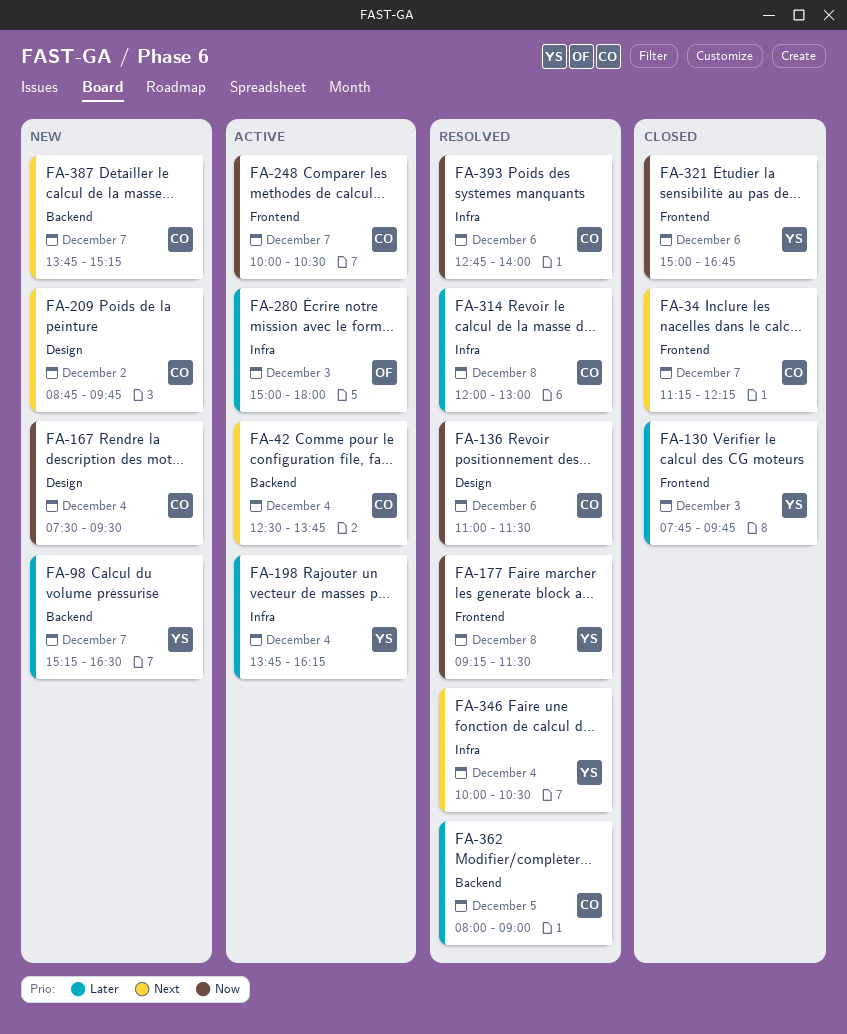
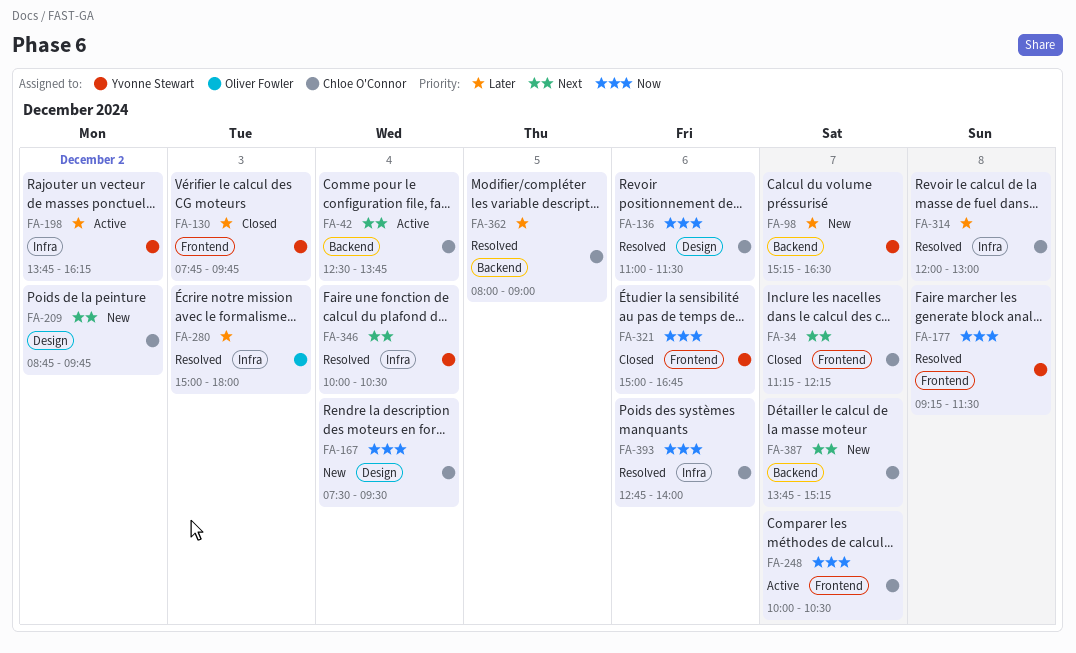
FA-198, day: Dec 4 -> Dec 2
FA-280, status: Active -> Resolved

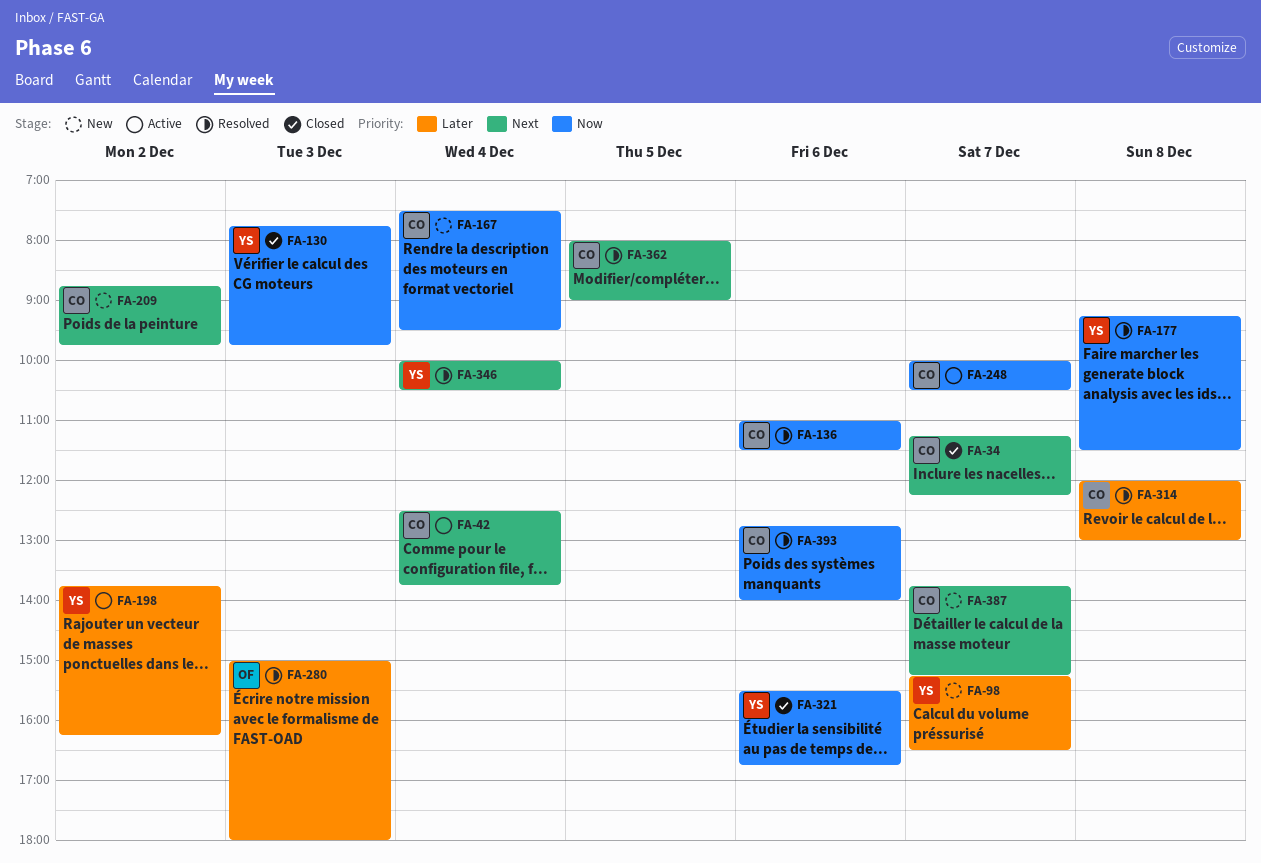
FA-130, priority: Later -> Now
FA-321, begins: 15:00 -> 15:30
FA-362, priority: Later -> Next

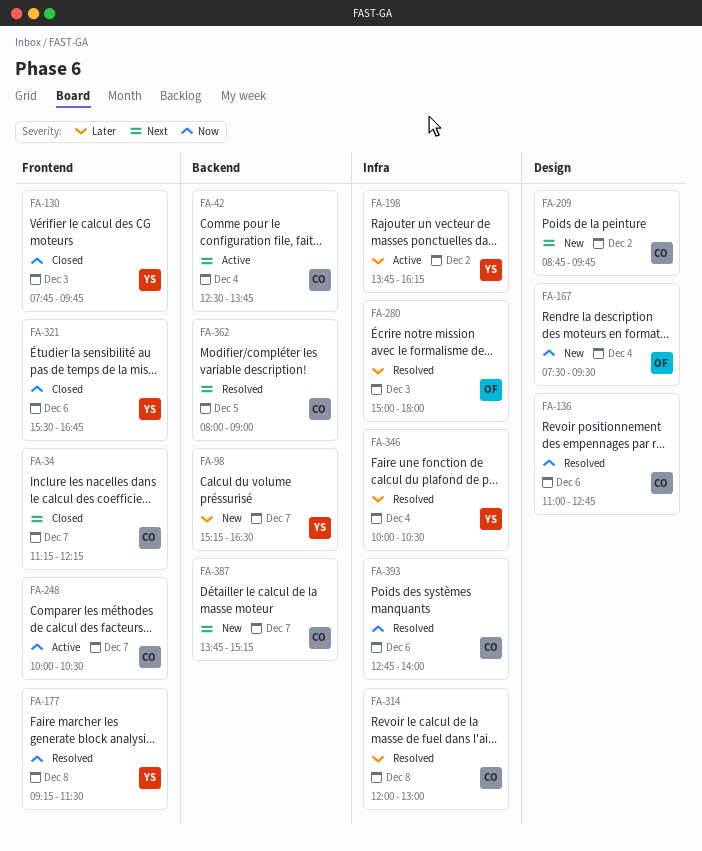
FA-136, ends: 11:30 -> 12:45
FA-167, owner: CO -> OF
FA-346, priority: Next -> Later

